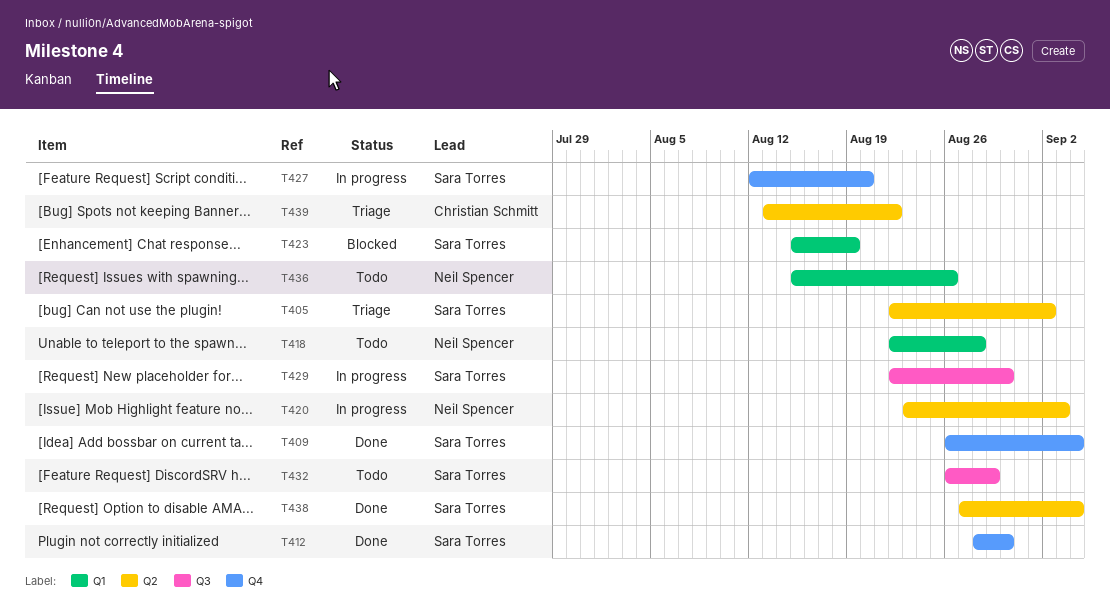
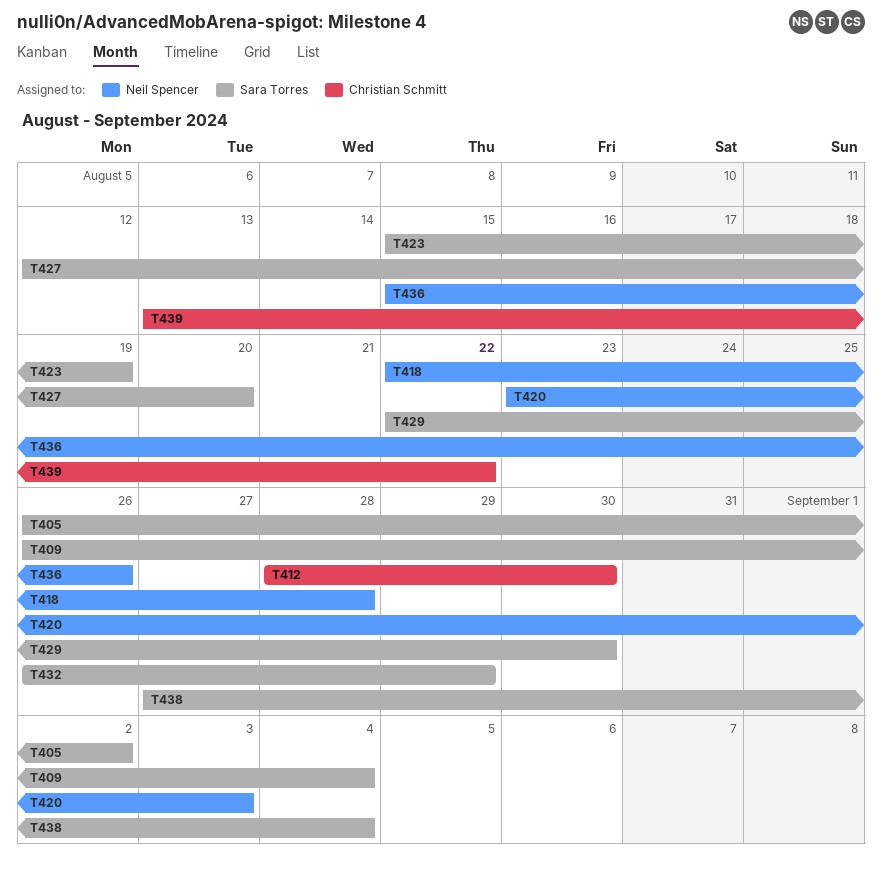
T405, start: Aug 22 -> Aug 26
T412, owner: Sara Torres -> Christian Schmitt

